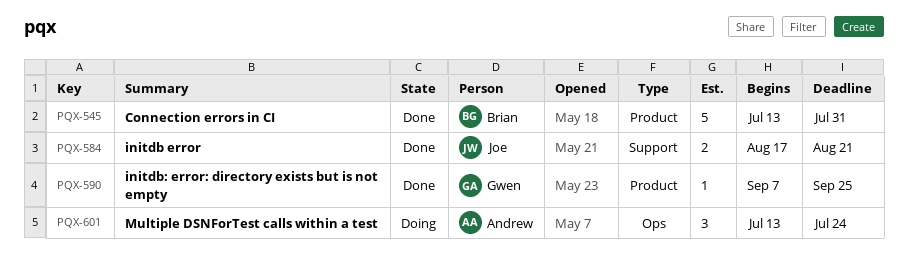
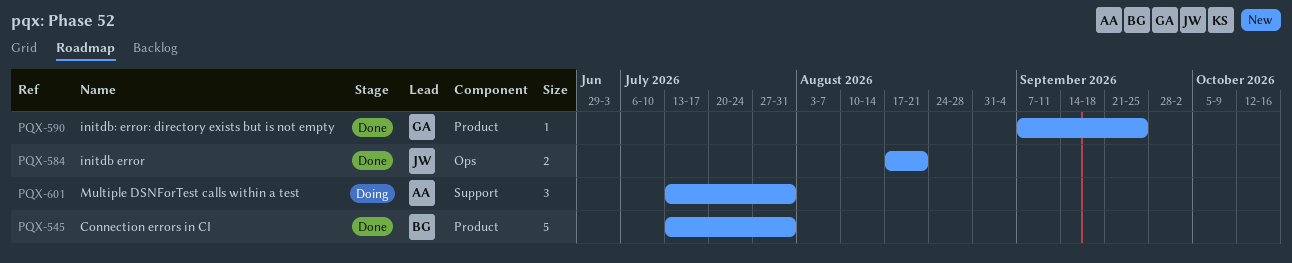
PQX-584, label: Support -> Ops
PQX-601, label: Ops -> Support
PQX-601, due: Jul 24 -> Jul 31

